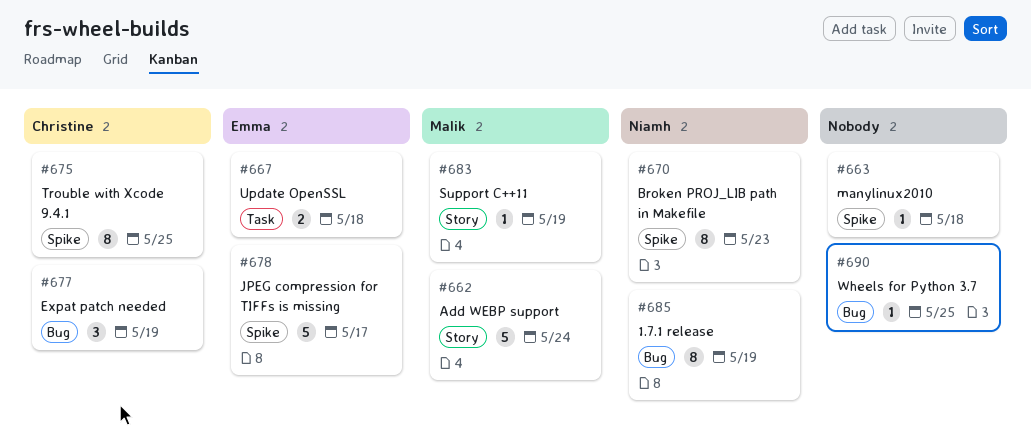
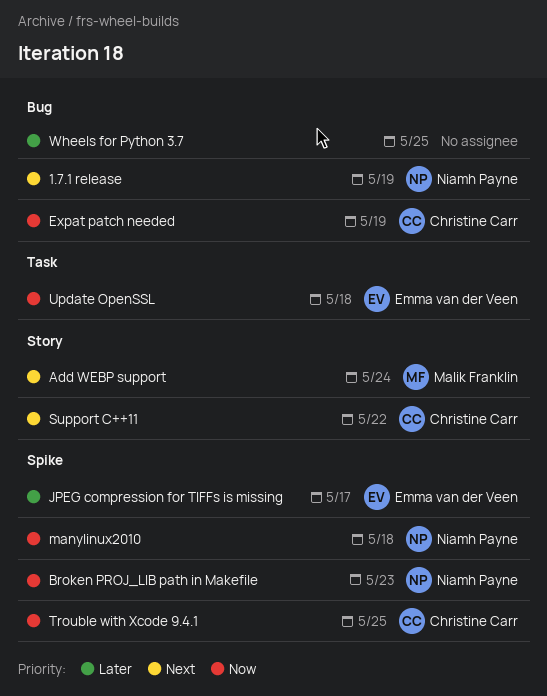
manylinux2010, owner: none -> Niamh Payne
Support C++11, owner: Malik Franklin -> Christine Carr
Support C++11, due: May 19 -> May 22

